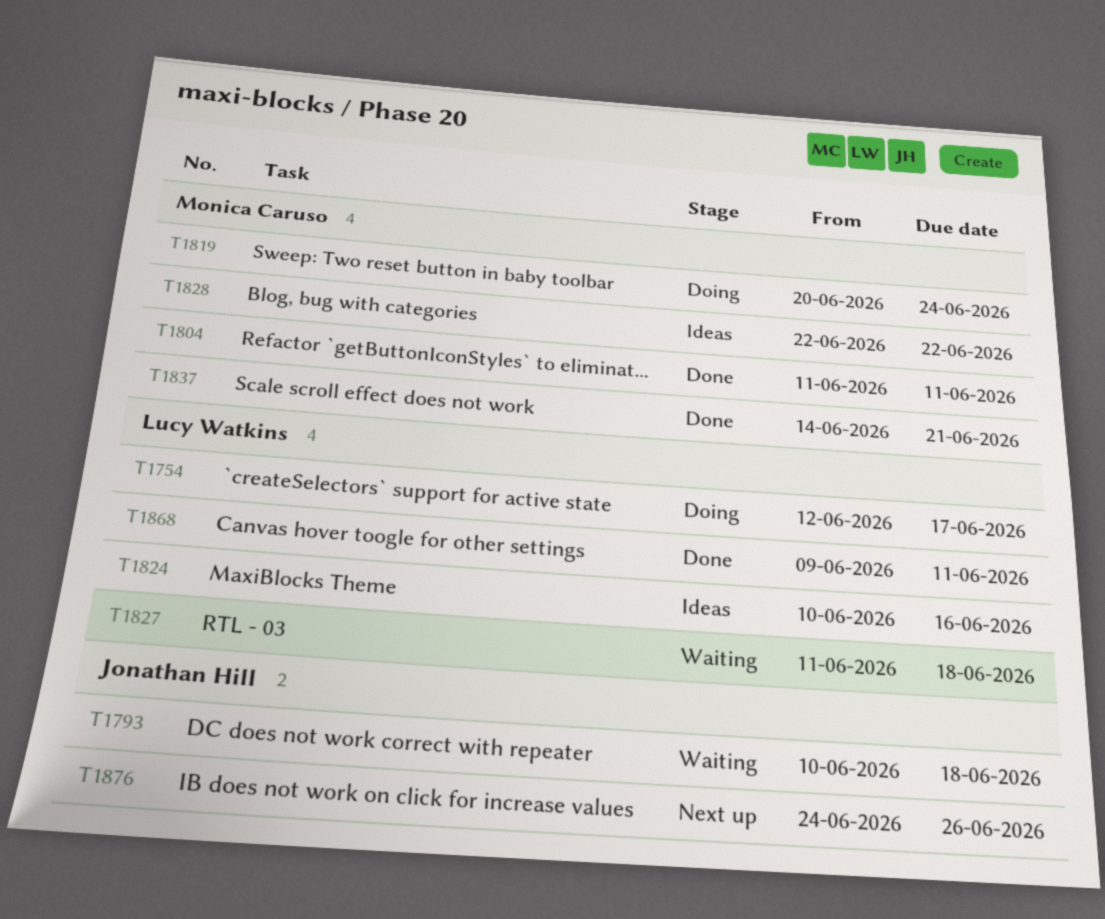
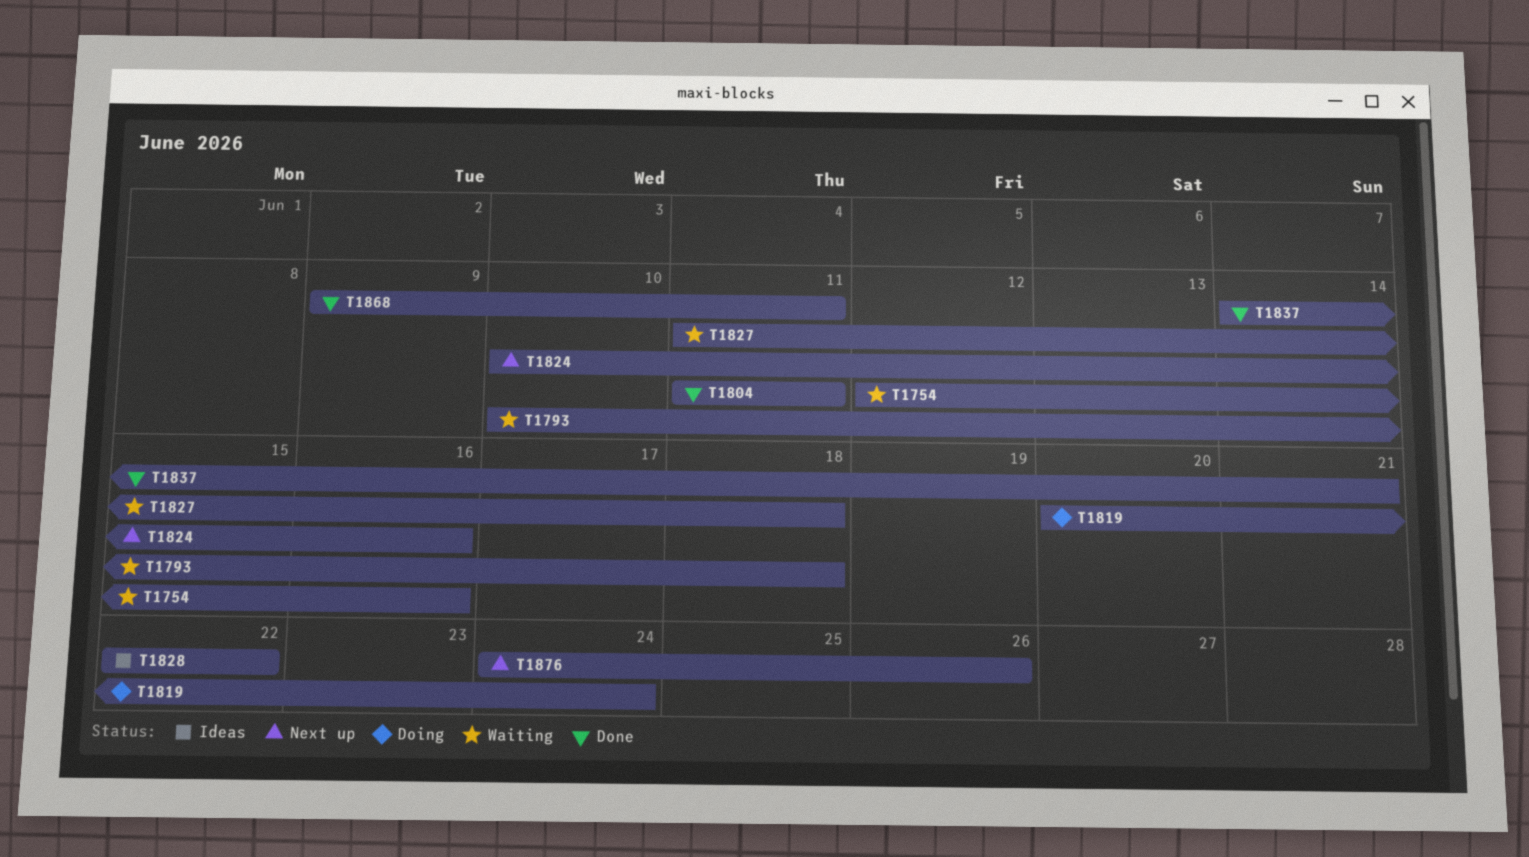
T1754, status: Doing -> Waiting
T1754, due: Jun 17 -> Jun 16
T1824, status: Ideas -> Next up

